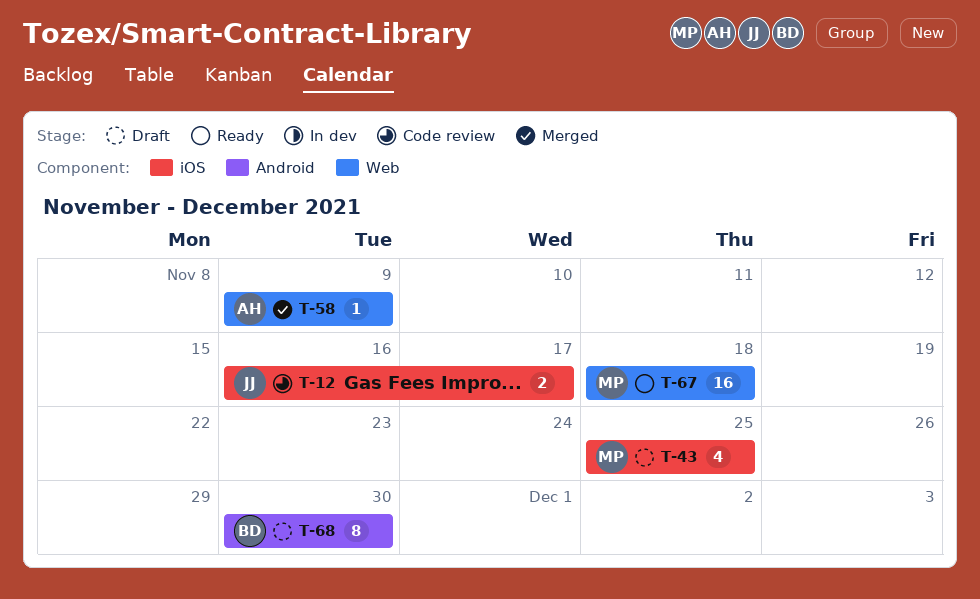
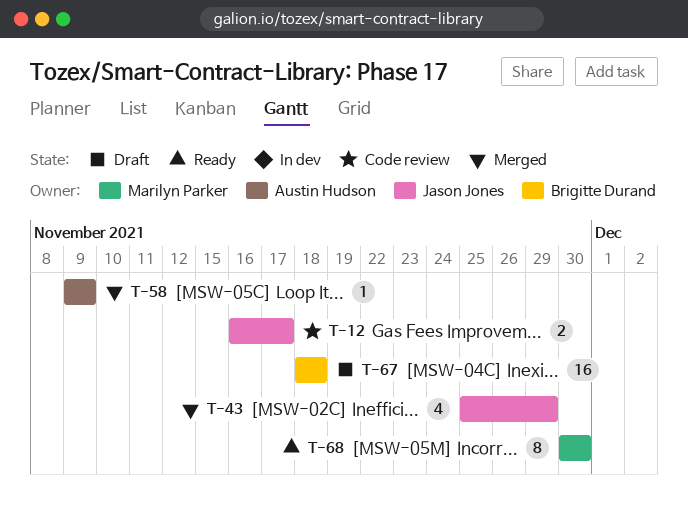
T-43, status: Draft -> Merged
T-43, owner: Marilyn Parker -> Jason Jones
T-43, due: Nov 25 -> Nov 29
T-67, status: Ready -> Draft
T-67, owner: Marilyn Parker -> Brigitte Durand
T-68, status: Draft -> Ready
T-68, owner: Brigitte Durand -> Marilyn Parker

